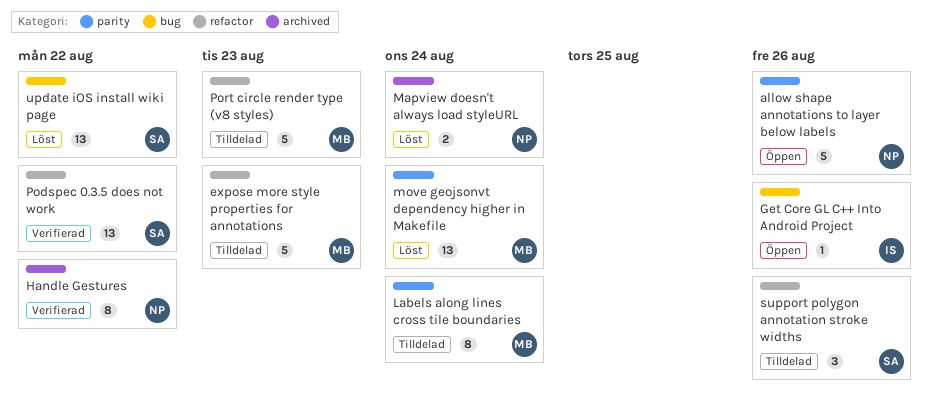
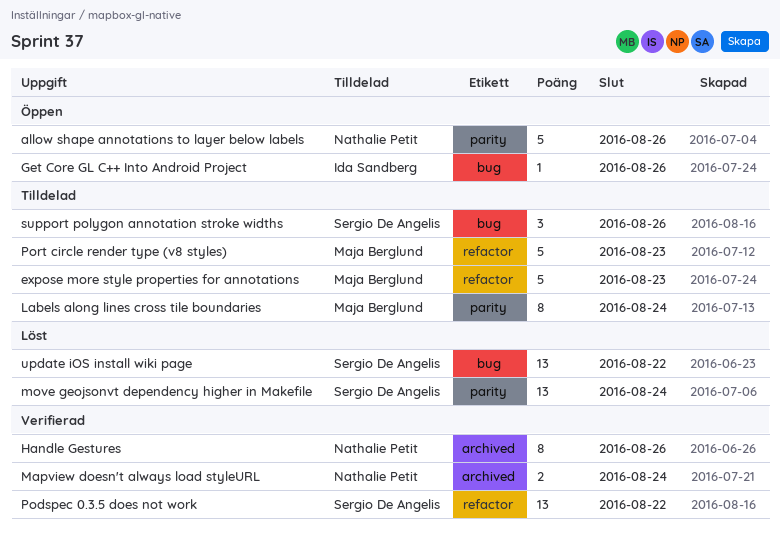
Handle Gestures, due: Aug 22 -> Aug 26
Mapview doesn't always load styleURL, status: Löst -> Verifierad
move geojsonvt dependency higher in Makefile, owner: Maja Berglund -> Sergio De Angelis
support polygon annotation stroke widths, label: refactor -> bug

